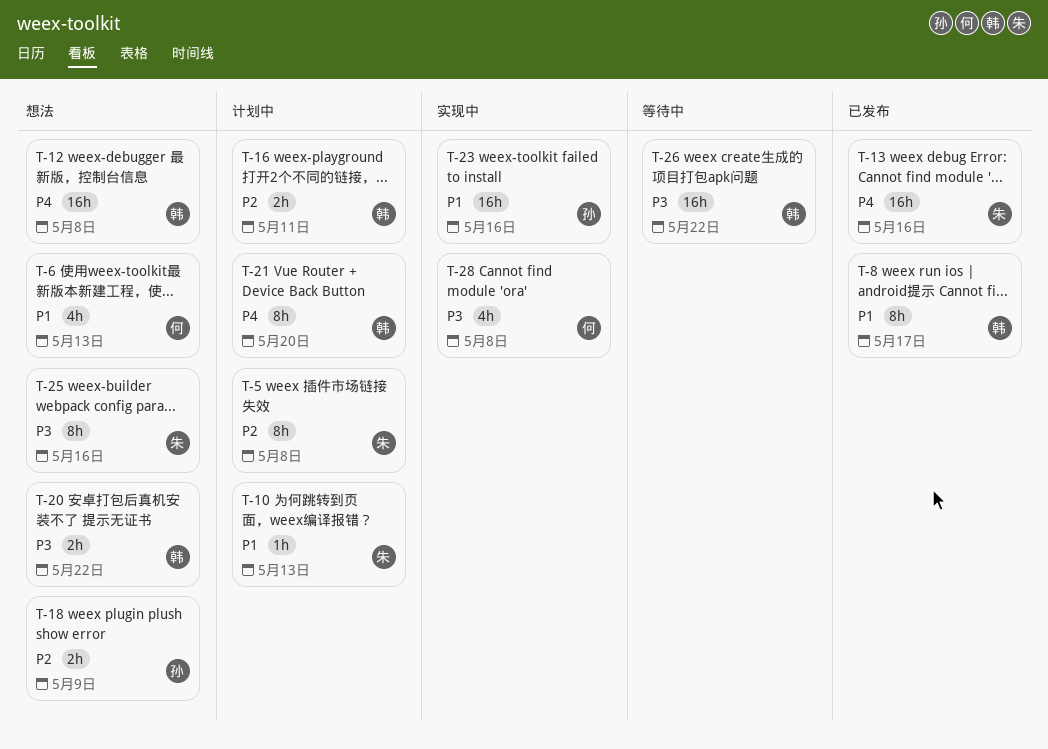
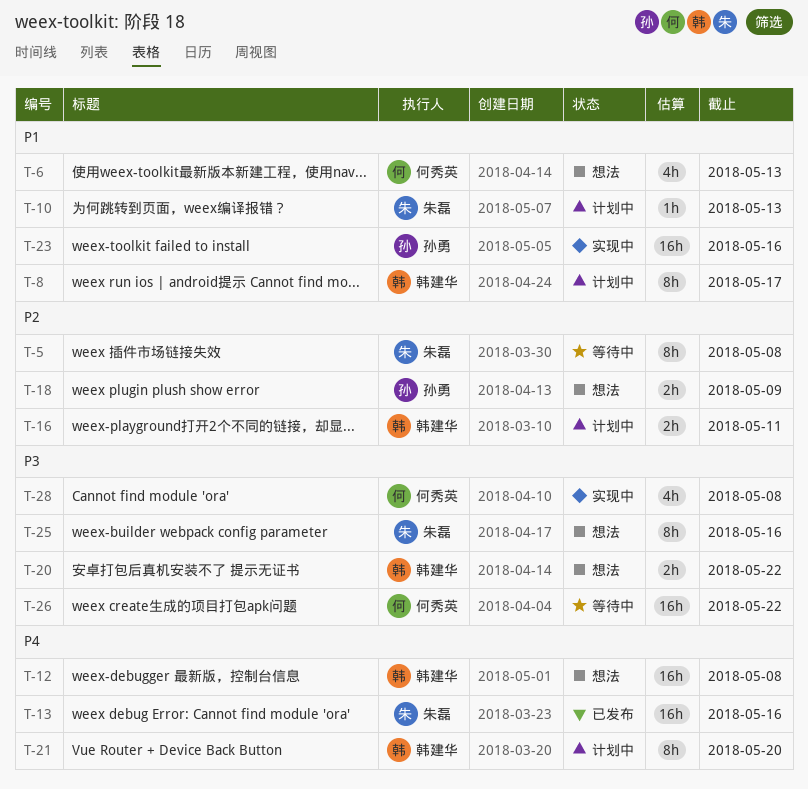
T-5, status: 计划中 -> 等待中
T-8, status: 已发布 -> 计划中
T-26, owner: 韩建华 -> 何秀英

